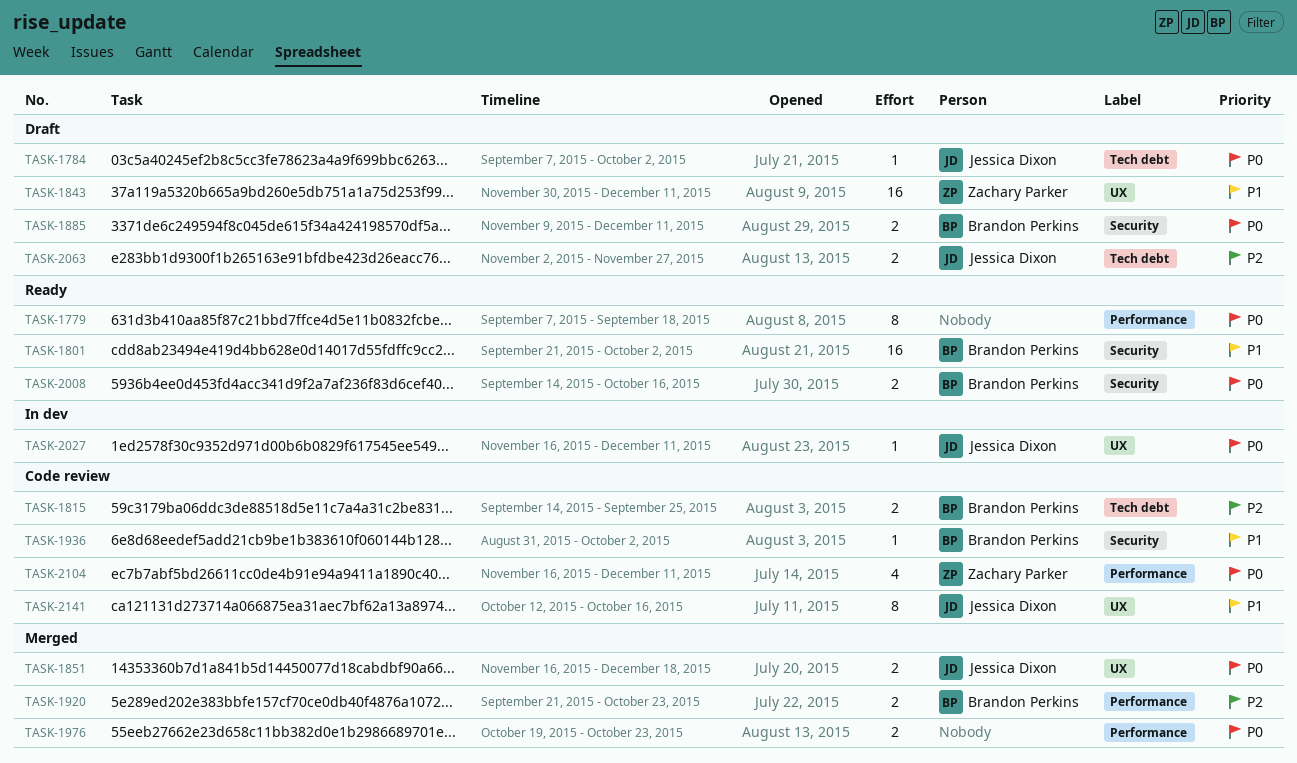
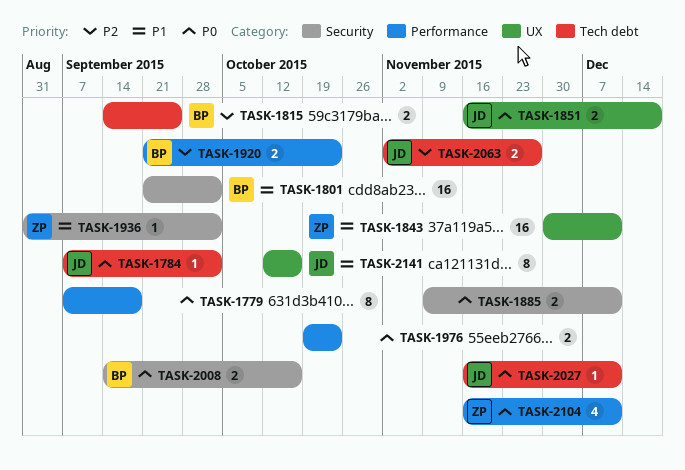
TASK-1885, owner: Brandon Perkins -> none
TASK-1936, owner: Brandon Perkins -> Zachary Parker
TASK-2027, label: UX -> Tech debt

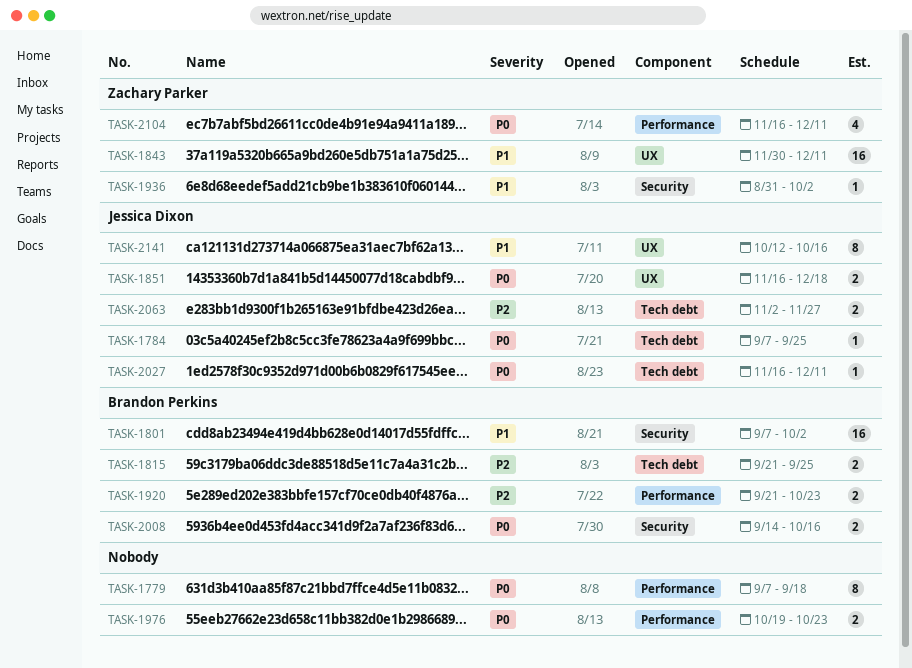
TASK-1784, due: Oct 2 -> Sep 25
TASK-1801, start: Sep 21 -> Sep 7
TASK-1815, start: Sep 14 -> Sep 21
TASK-1885: present -> none

